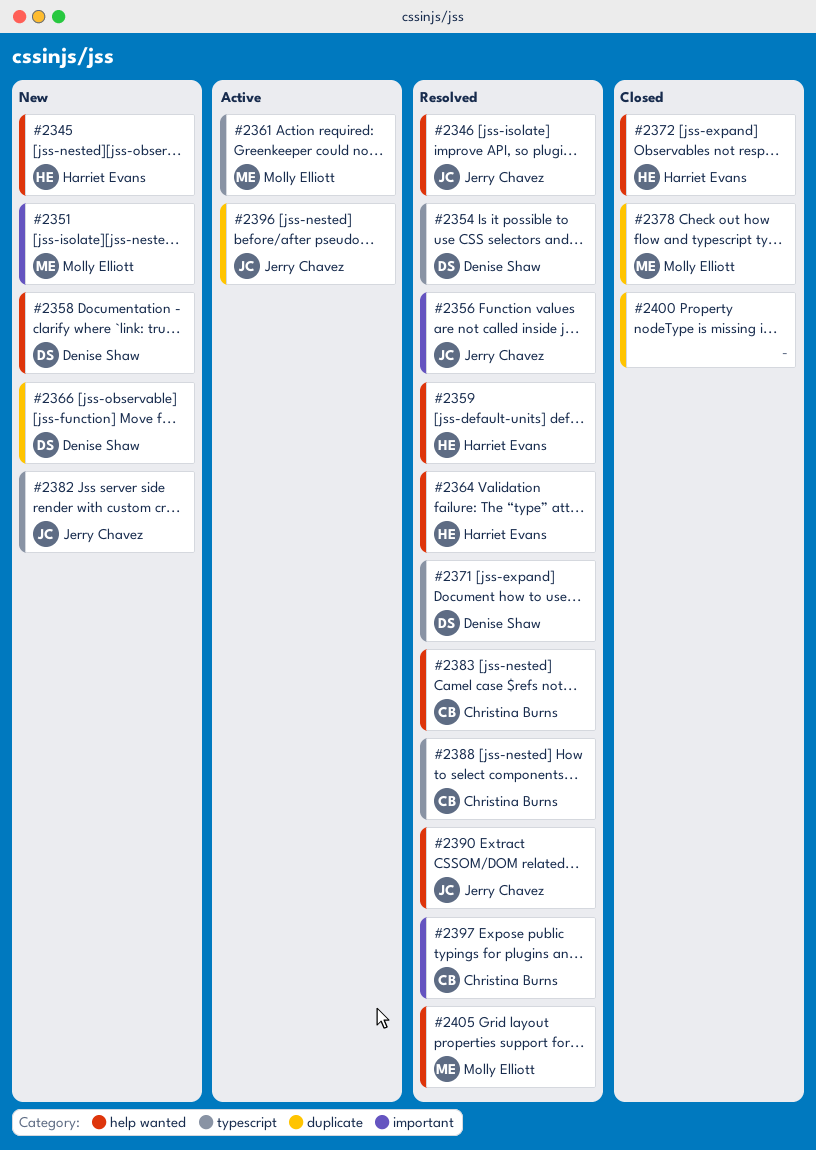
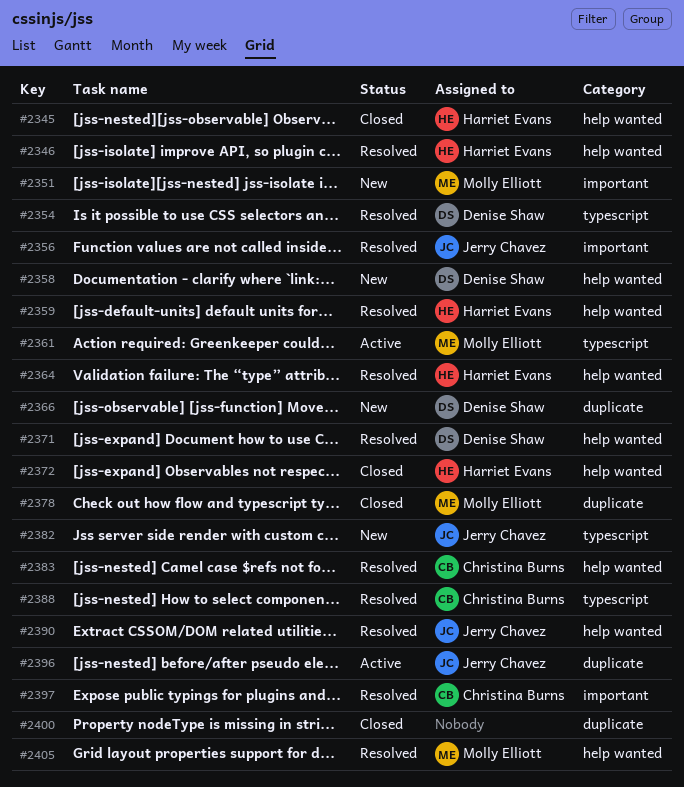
#2345, status: New -> Closed
#2346, owner: Jerry Chavez -> Harriet Evans
#2371, label: typescript -> help wanted

